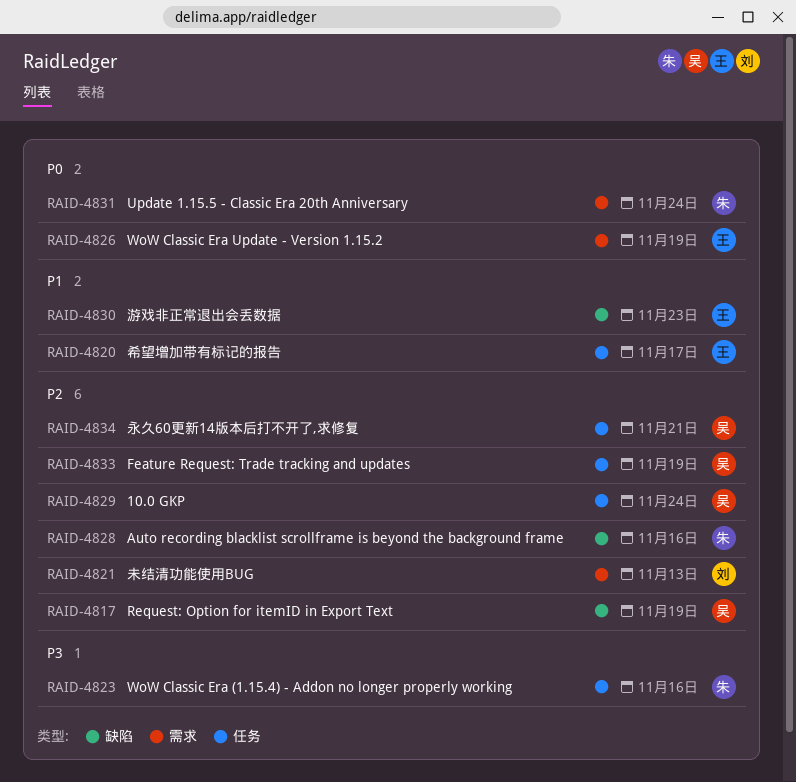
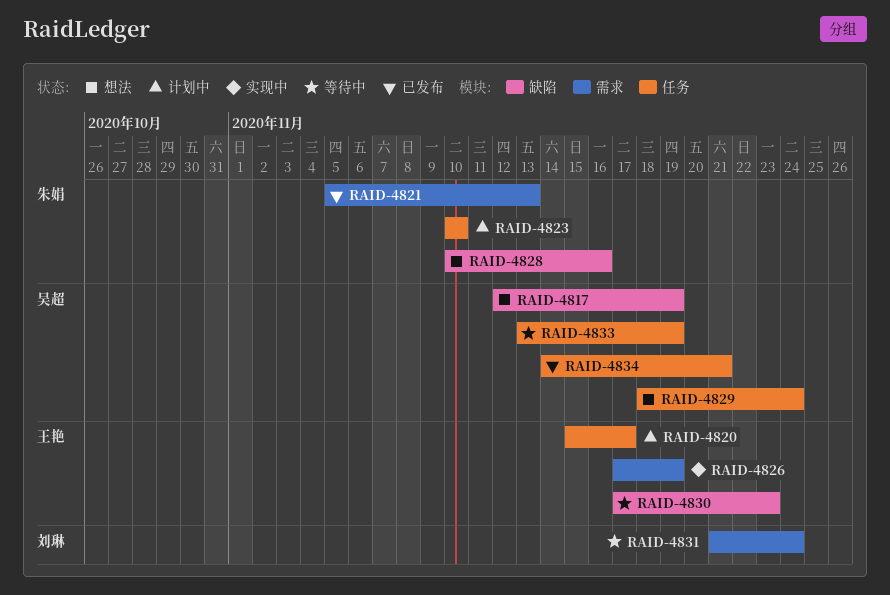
RAID-4821, owner: 刘琳 -> 朱娟
RAID-4823, due: Nov 16 -> Nov 10
RAID-4831, owner: 朱娟 -> 刘琳

